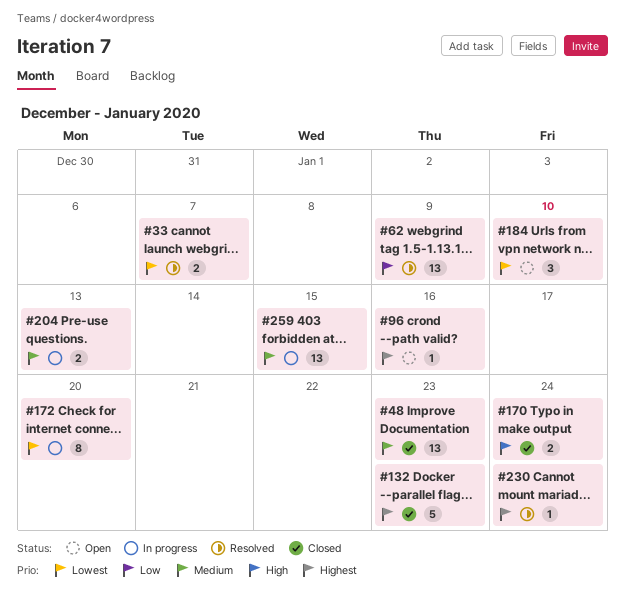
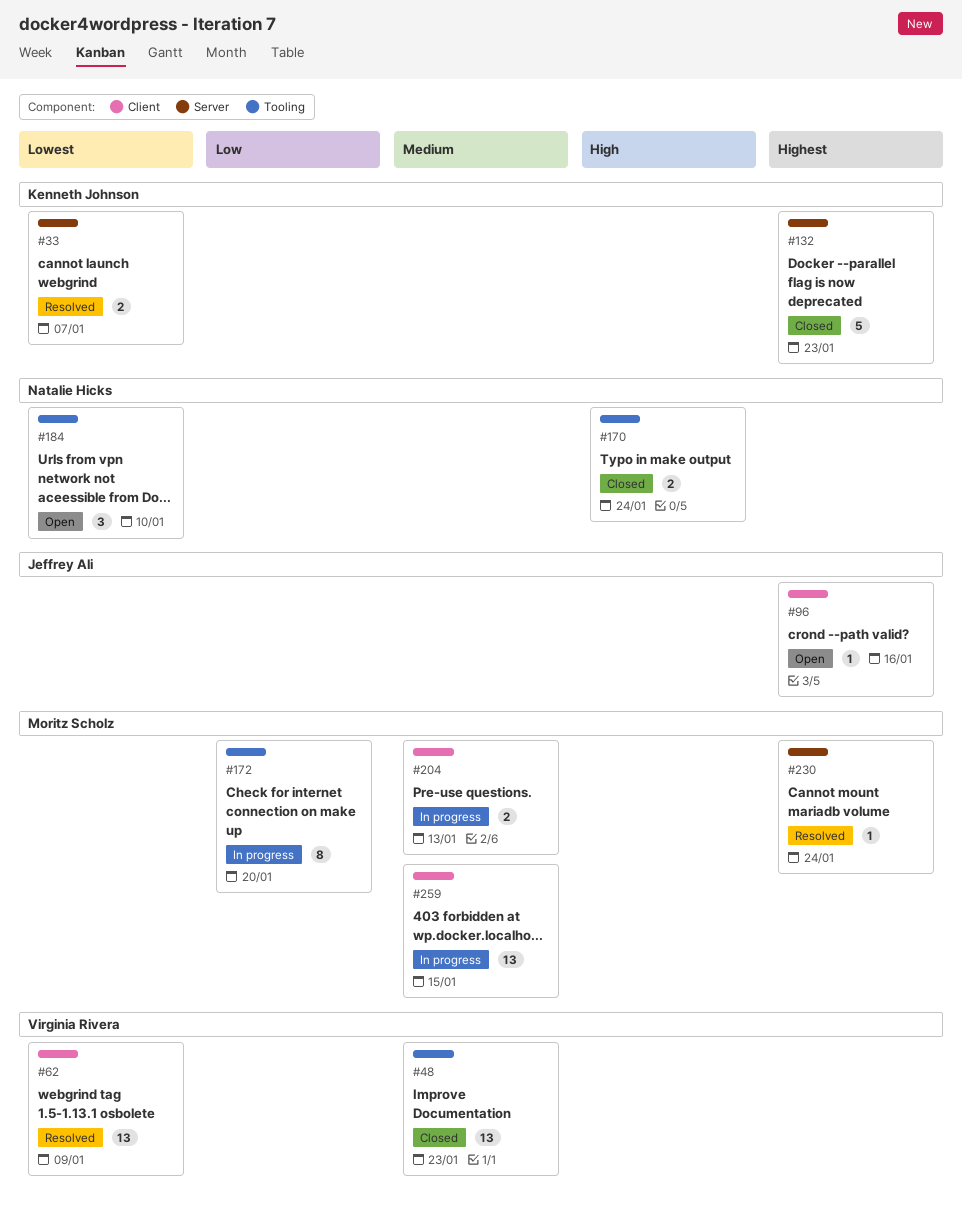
#62, priority: Low -> Lowest
#172, priority: Lowest -> Low

